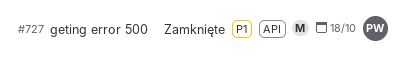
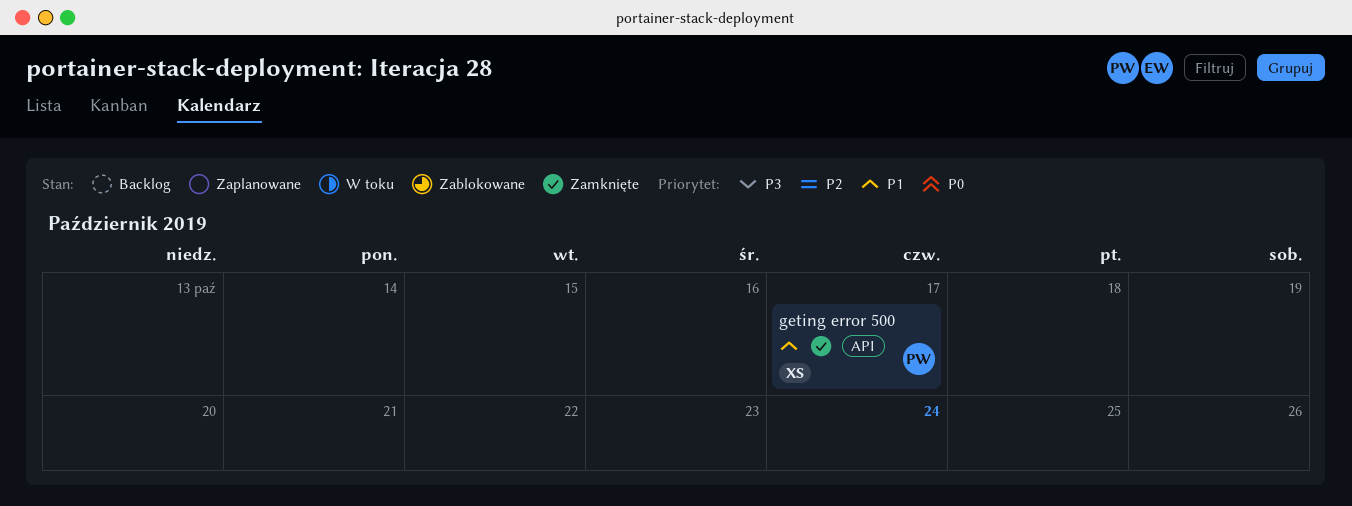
geting error 500, estimate: M -> XS
geting error 500, due: Oct 18 -> Oct 17

